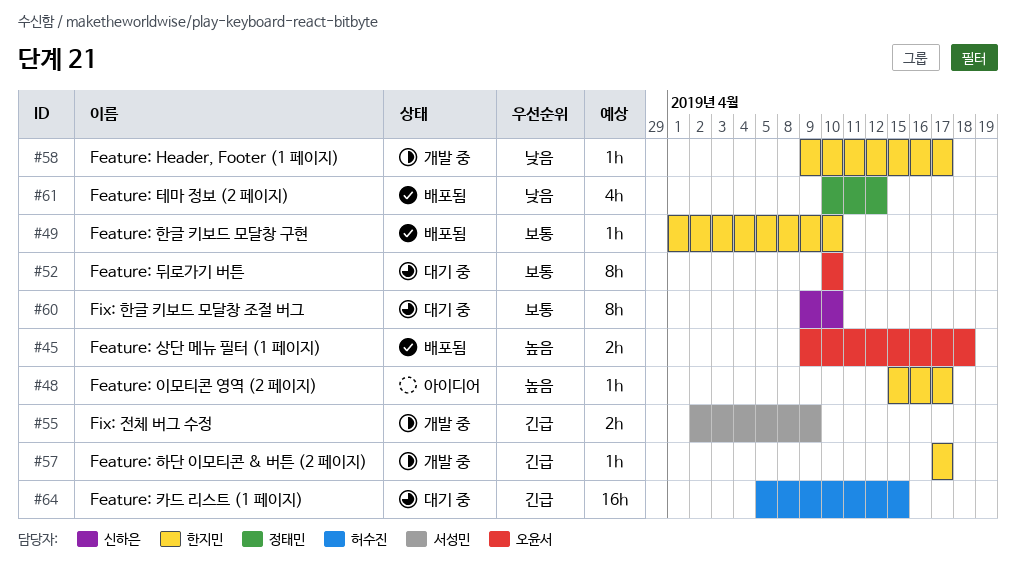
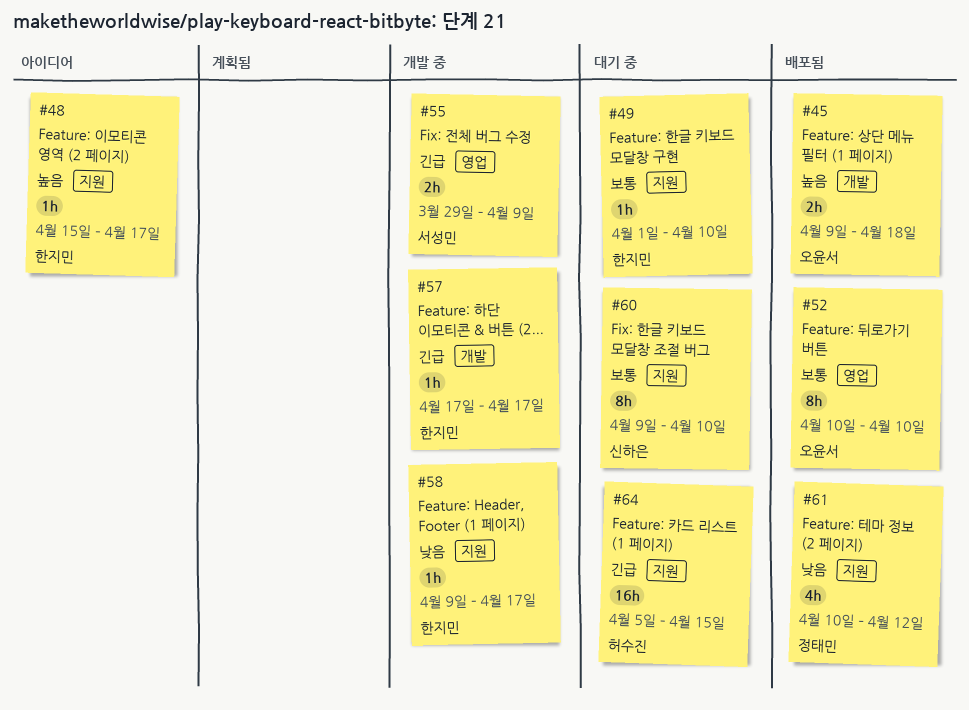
#49, status: 배포됨 -> 대기 중
#52, status: 대기 중 -> 배포됨
#55, start: Apr 2 -> Mar 29

